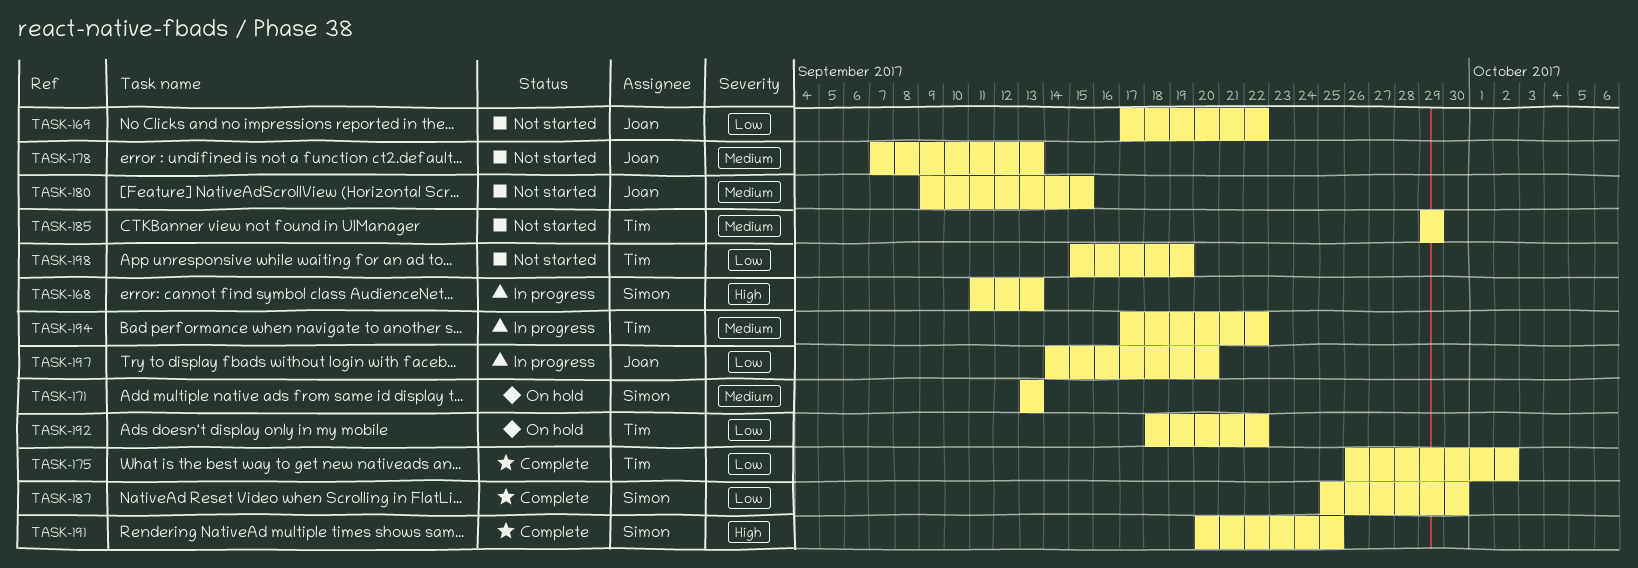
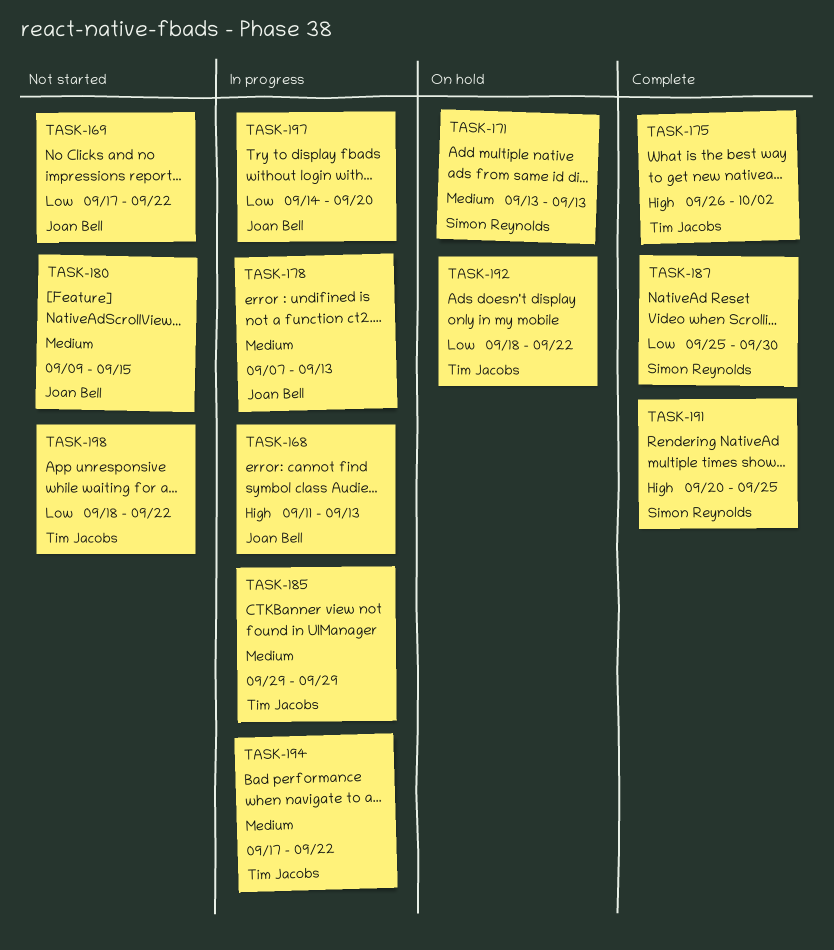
TASK-168, owner: Simon Reynolds -> Joan Bell
TASK-175, priority: Low -> High
TASK-178, status: Not started -> In progress
TASK-185, status: Not started -> In progress
TASK-198, start: Sep 15 -> Sep 18
TASK-198, due: Sep 19 -> Sep 22

